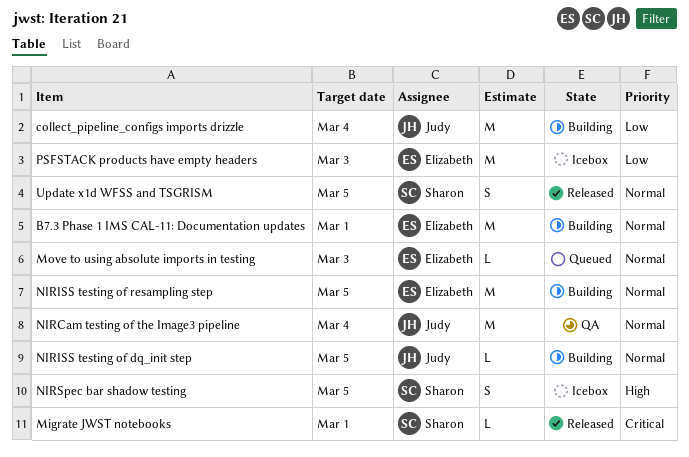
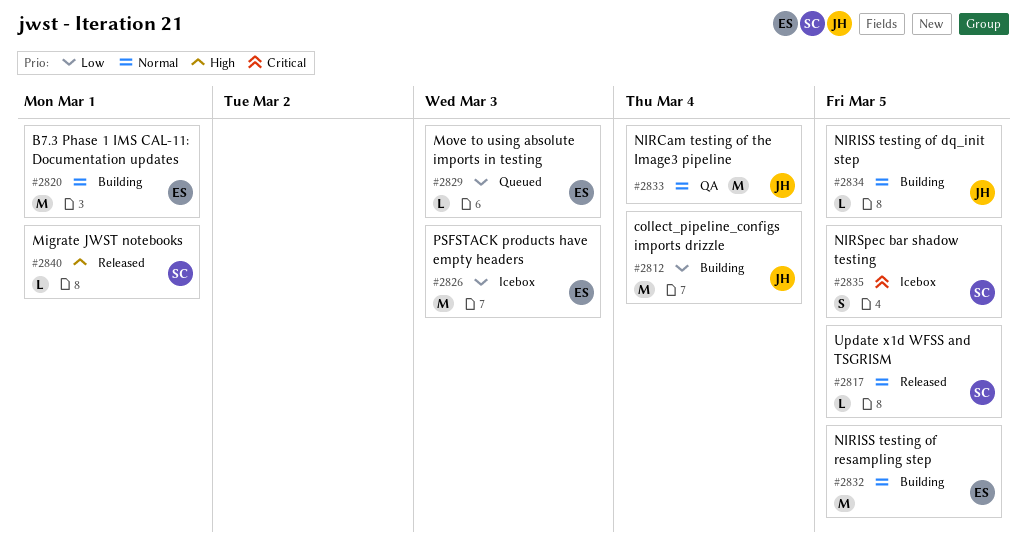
Migrate JWST notebooks, priority: Critical -> High
Move to using absolute imports in testing, priority: Normal -> Low
NIRSpec bar shadow testing, priority: High -> Critical
Update x1d WFSS and TSGRISM, estimate: S -> L

